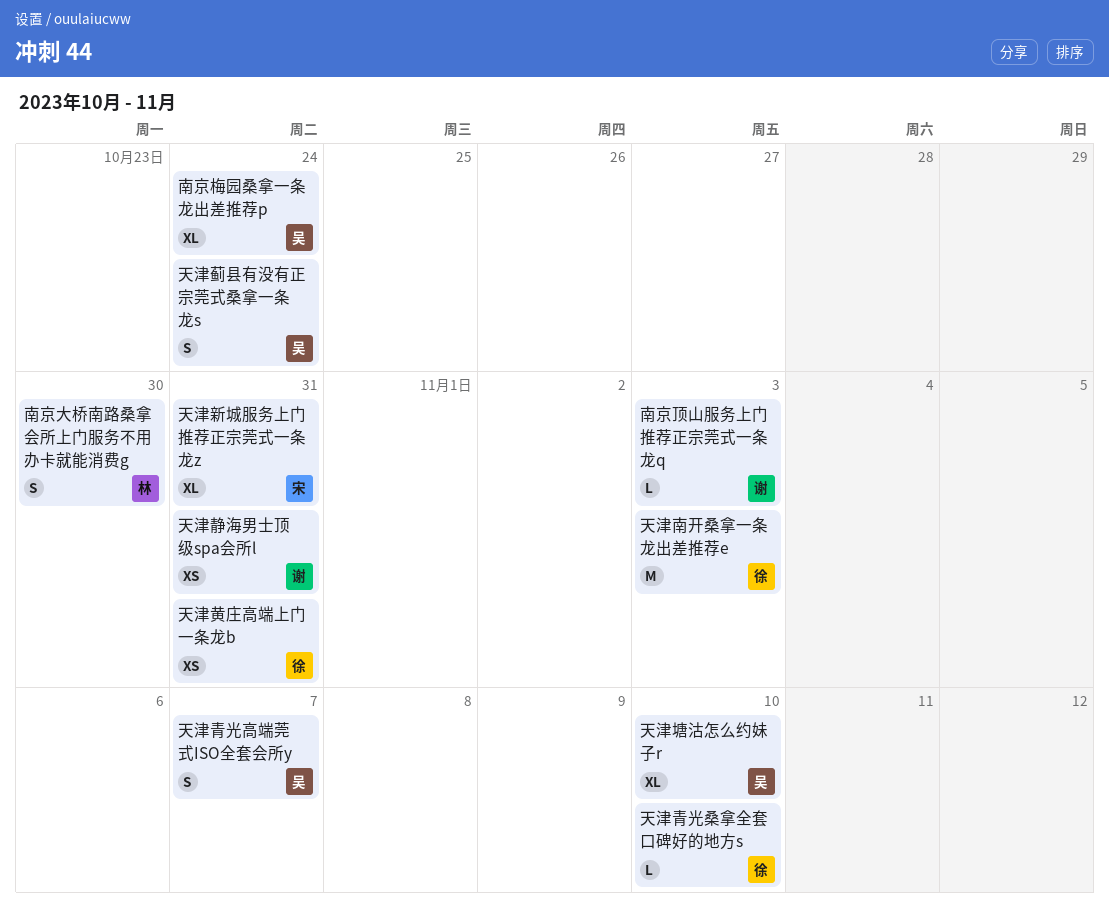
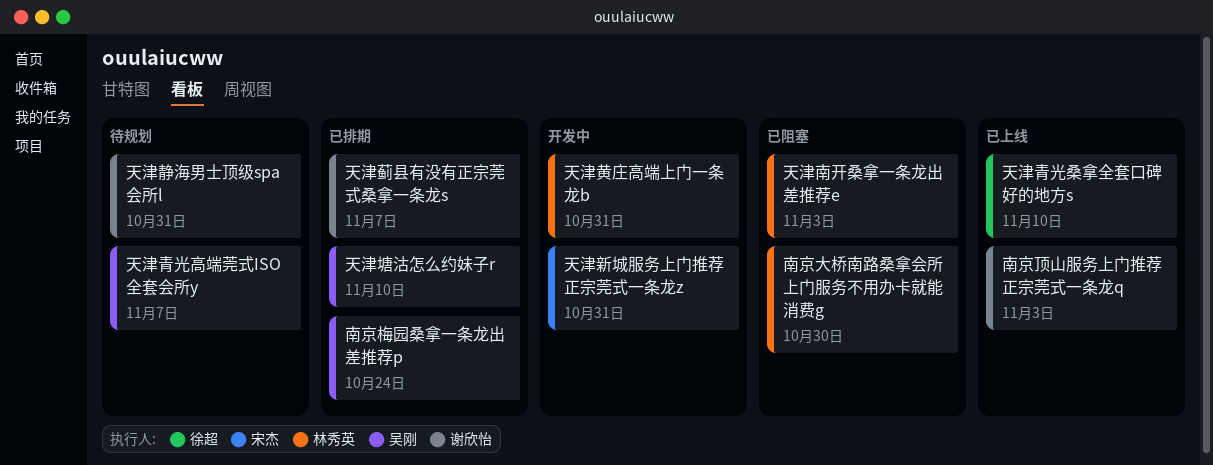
天津南开桑拿一条龙出差推荐e, owner: 徐超 -> 林秀英
天津蓟县有没有正宗莞式桑拿一条龙s, owner: 吴刚 -> 谢欣怡
天津蓟县有没有正宗莞式桑拿一条龙s, due: Oct 24 -> Nov 7
天津黄庄高端上门一条龙b, owner: 徐超 -> 林秀英

